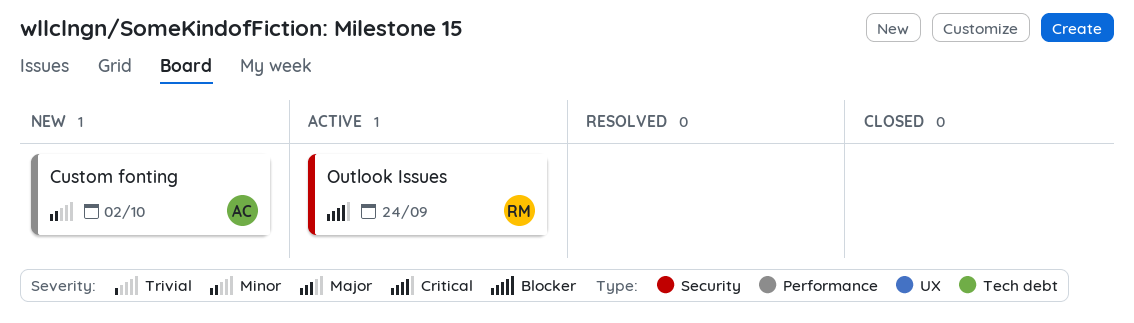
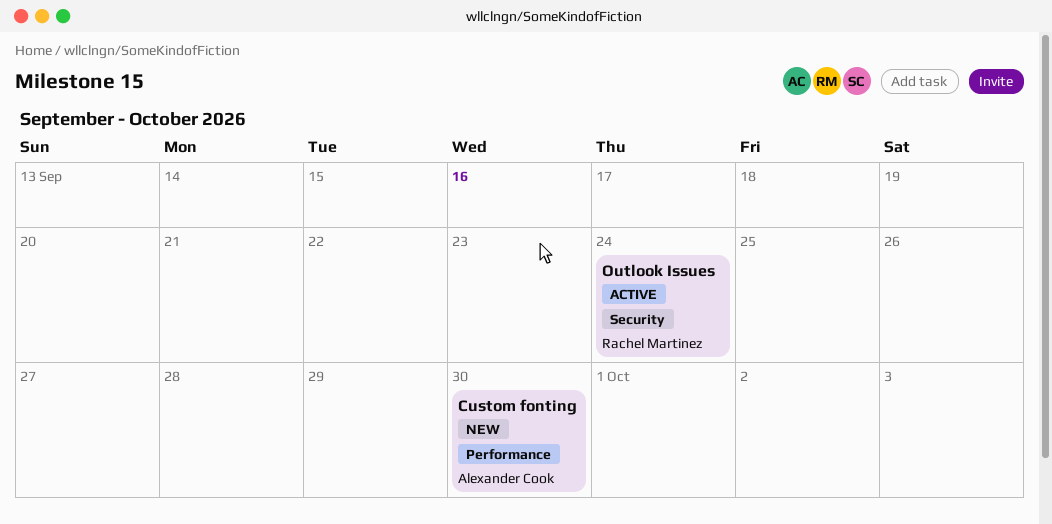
Custom fonting, due: Oct 2 -> Sep 30

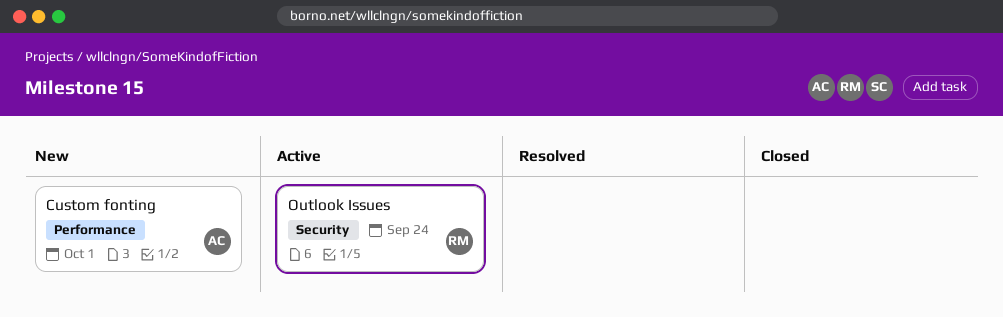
Custom fonting, due: Sep 30 -> Oct 1

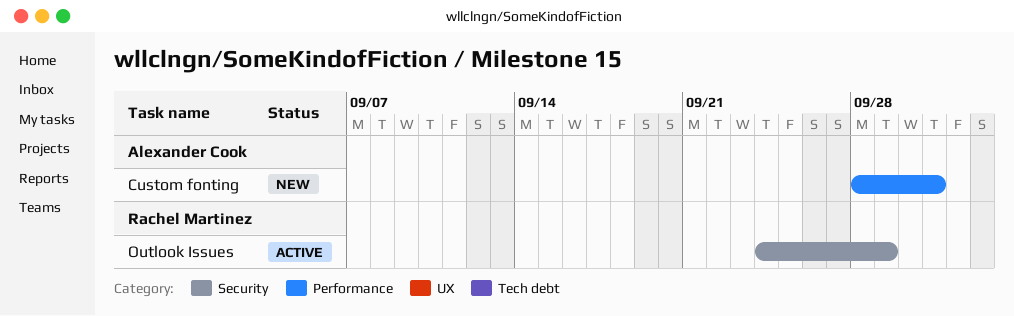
Outlook Issues, due: Sep 24 -> Sep 29

